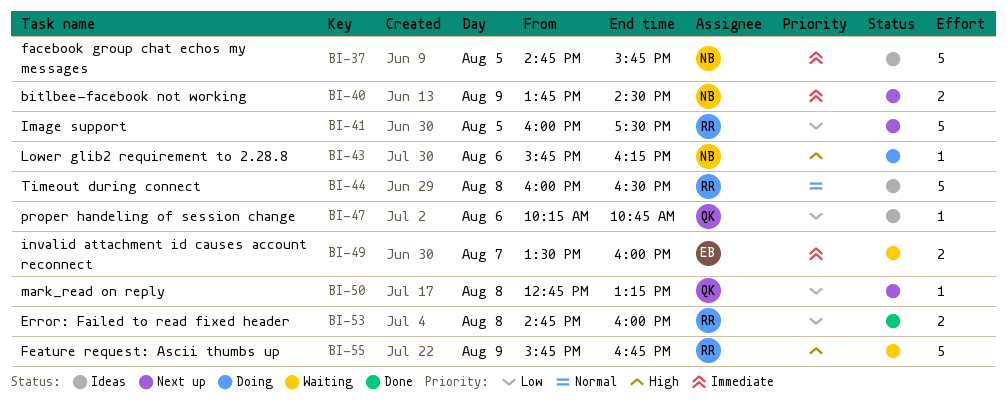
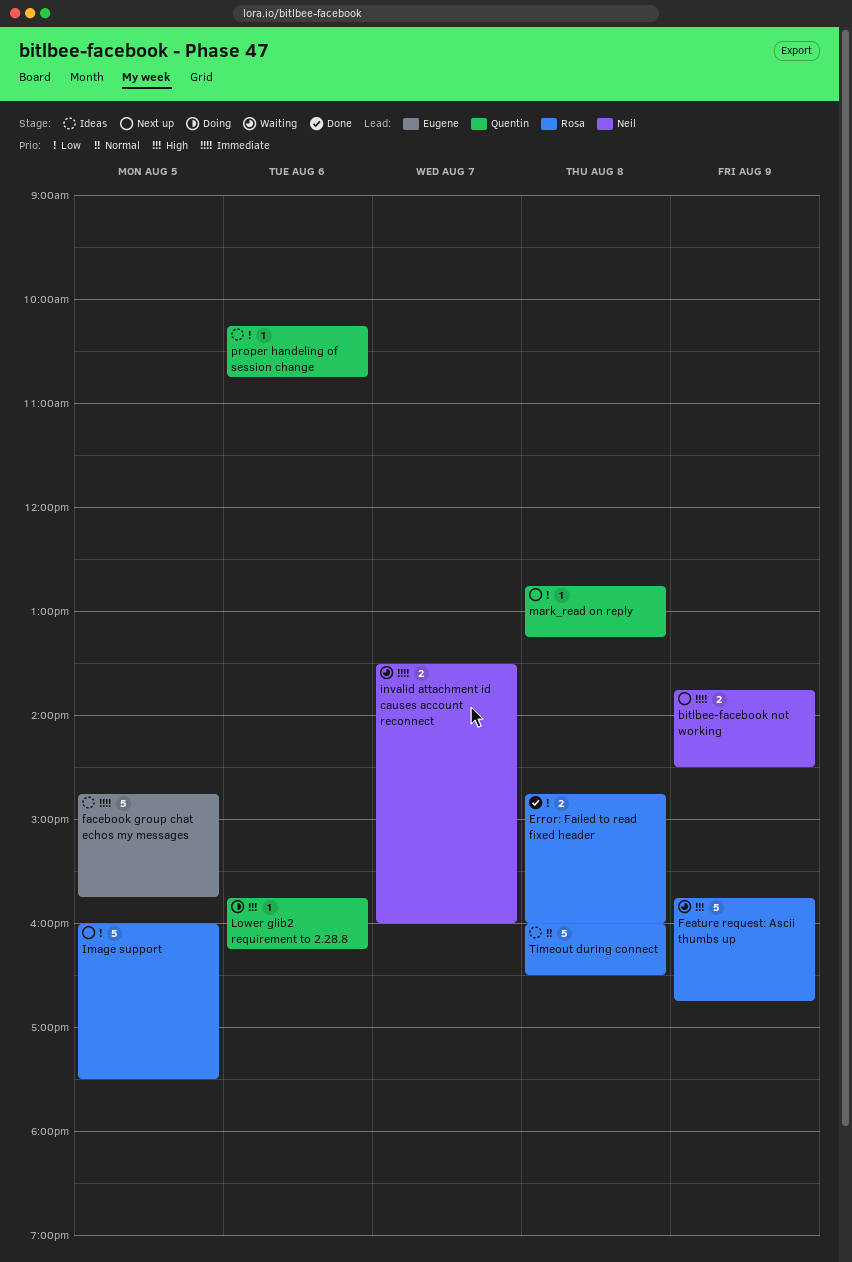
facebook group chat echos my messages, owner: Neil -> Eugene
invalid attachment id causes account reconnect, owner: Eugene -> Neil
Lower glib2 requirement to 2.28.8, owner: Neil -> Quentin

